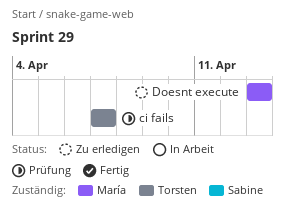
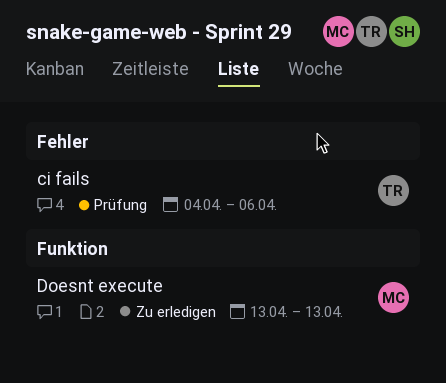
ci fails, start: Apr 7 -> Apr 4
ci fails, due: Apr 7 -> Apr 6

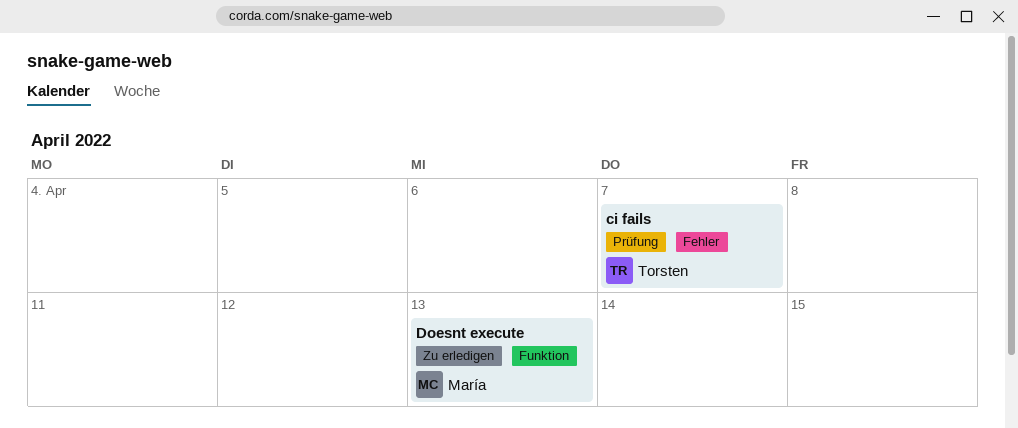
ci fails, due: Apr 6 -> Apr 7

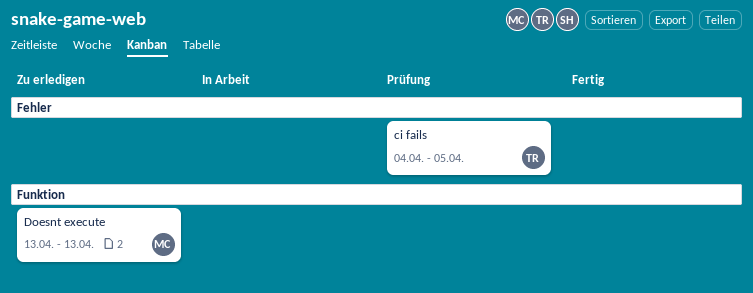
ci fails, due: Apr 7 -> Apr 5

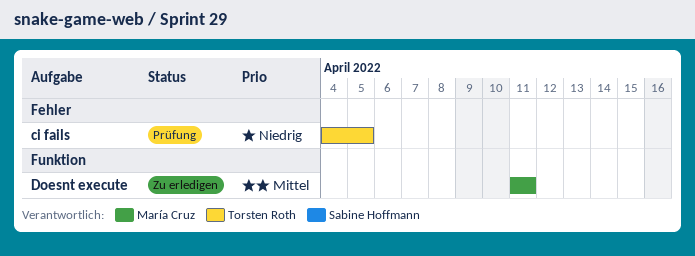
Doesnt execute, start: Apr 13 -> Apr 11
Doesnt execute, due: Apr 13 -> Apr 11

